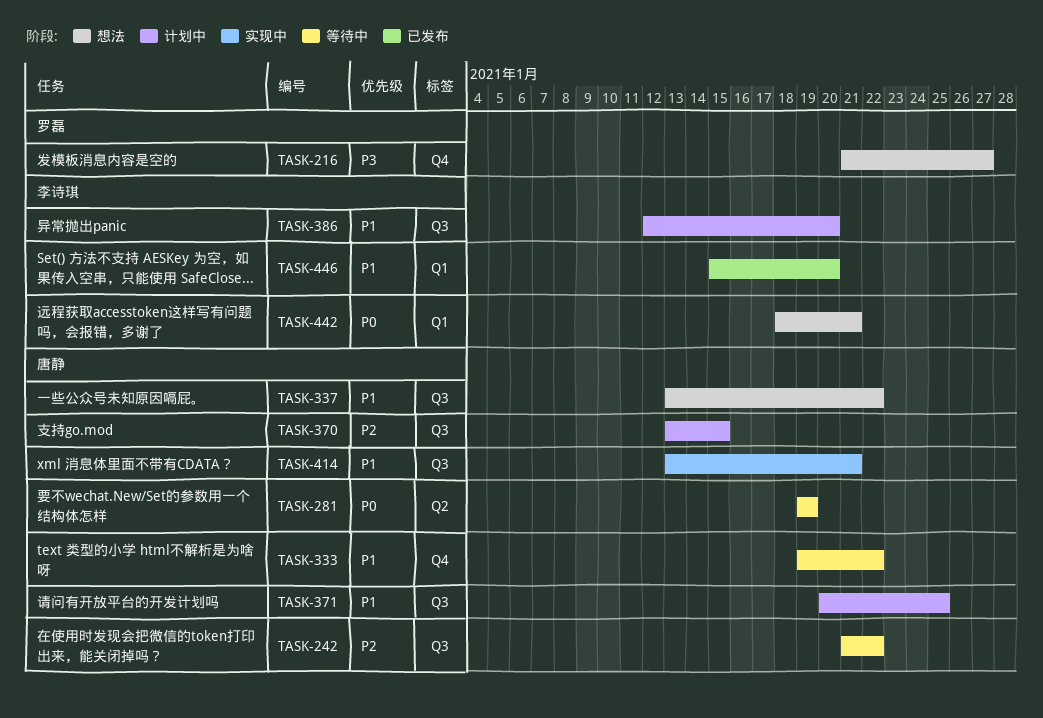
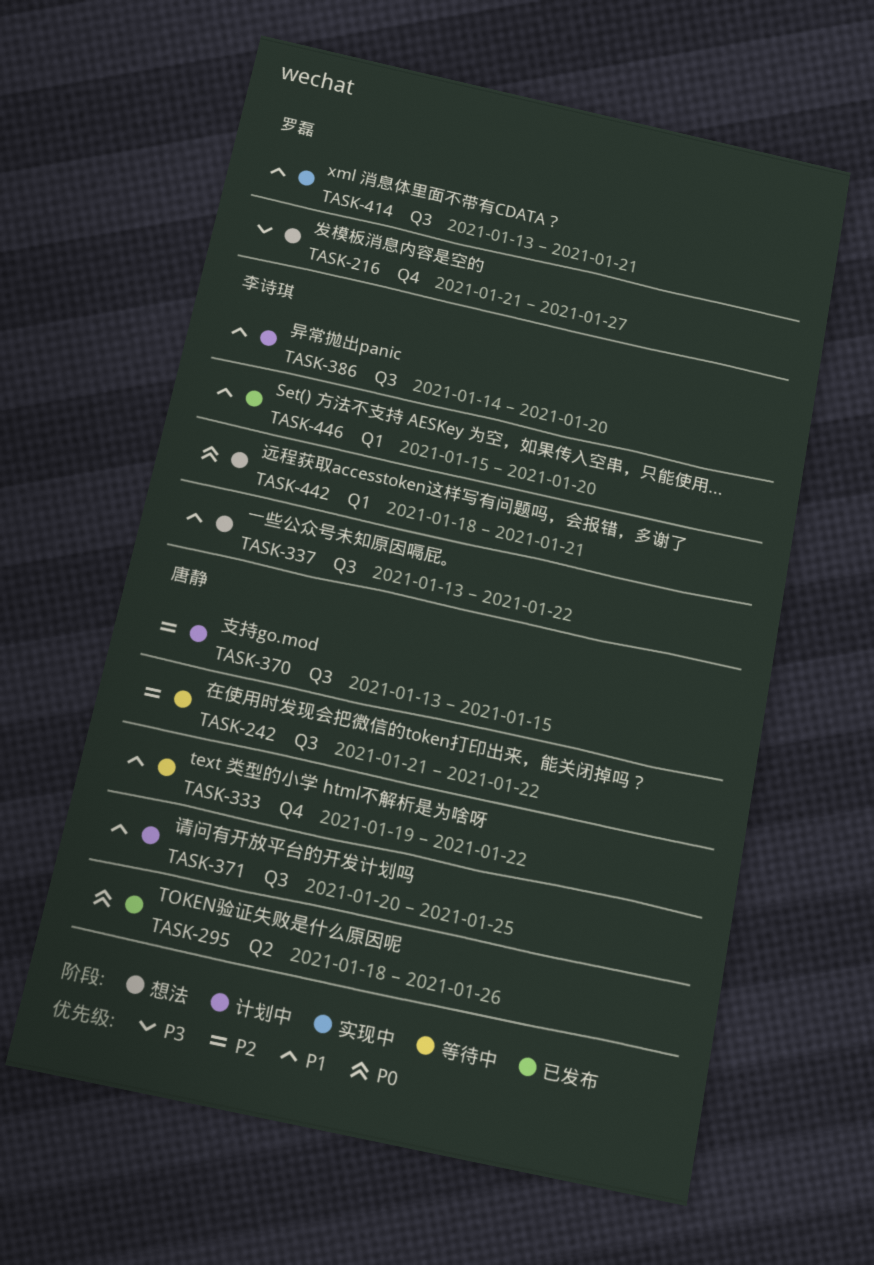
TASK-281: present -> none
TASK-295: none -> present
TASK-337, owner: 唐静 -> 李诗琪
TASK-386, start: Jan 12 -> Jan 14
TASK-414, owner: 唐静 -> 罗磊

